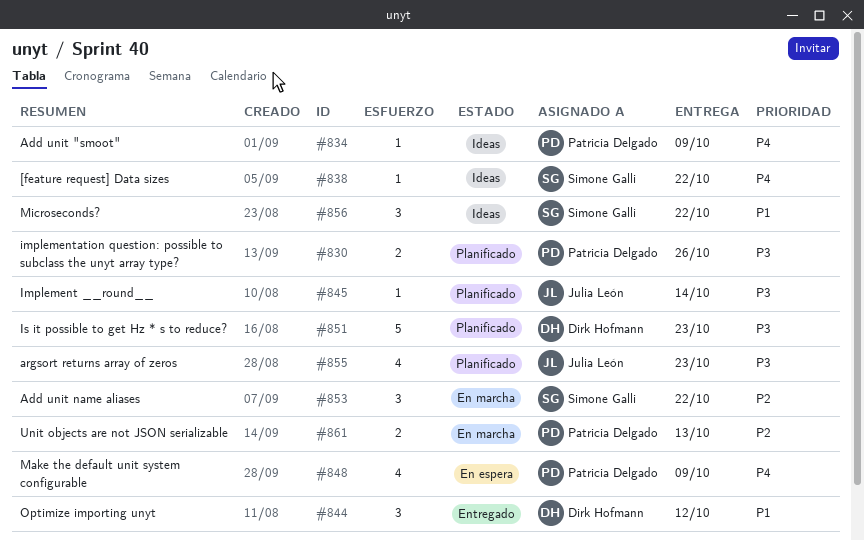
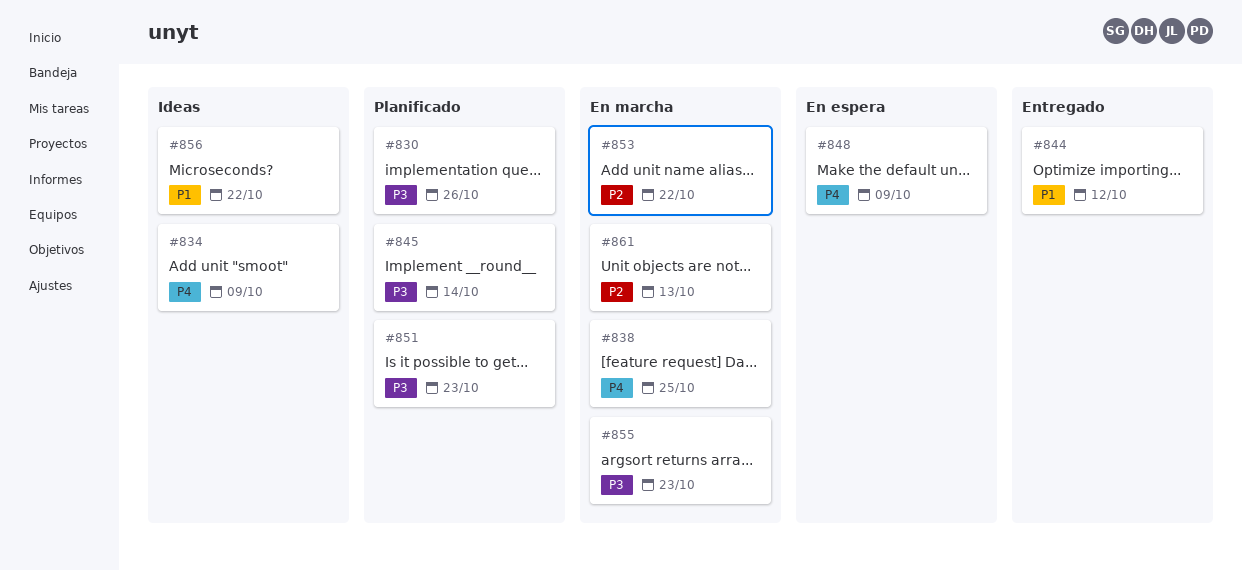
#838, status: Ideas -> En marcha
#838, due: Oct 22 -> Oct 25
#855, status: Planificado -> En marcha

